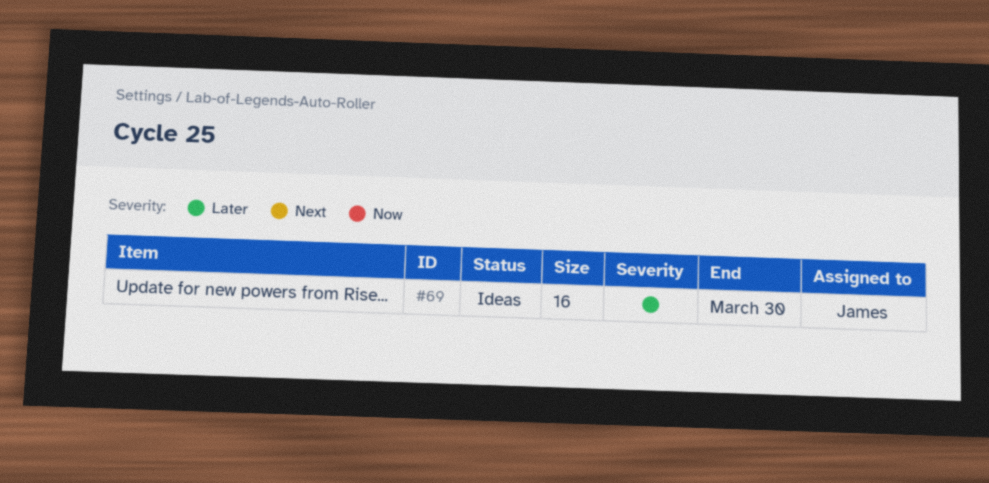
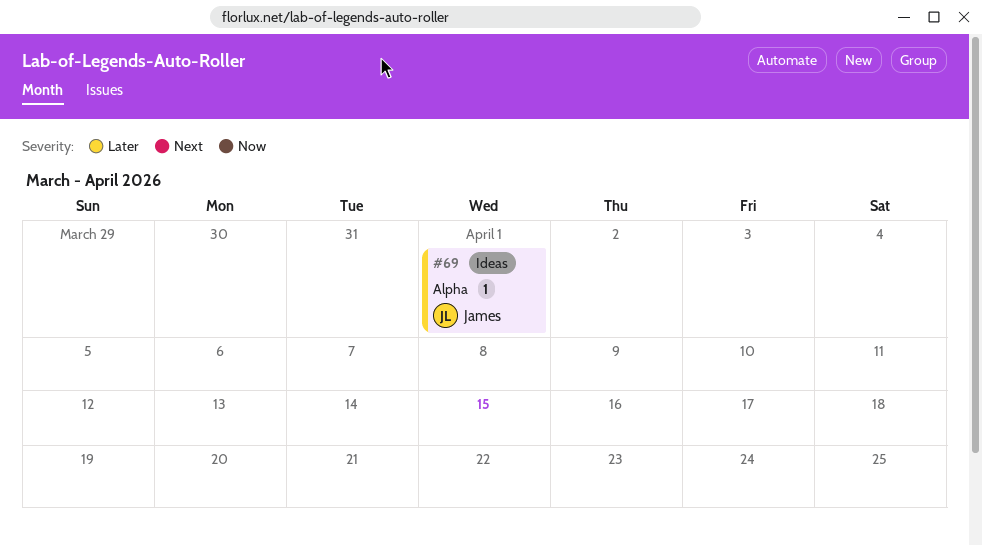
#69, estimate: 16 -> 1
#69, due: Mar 30 -> Apr 1

